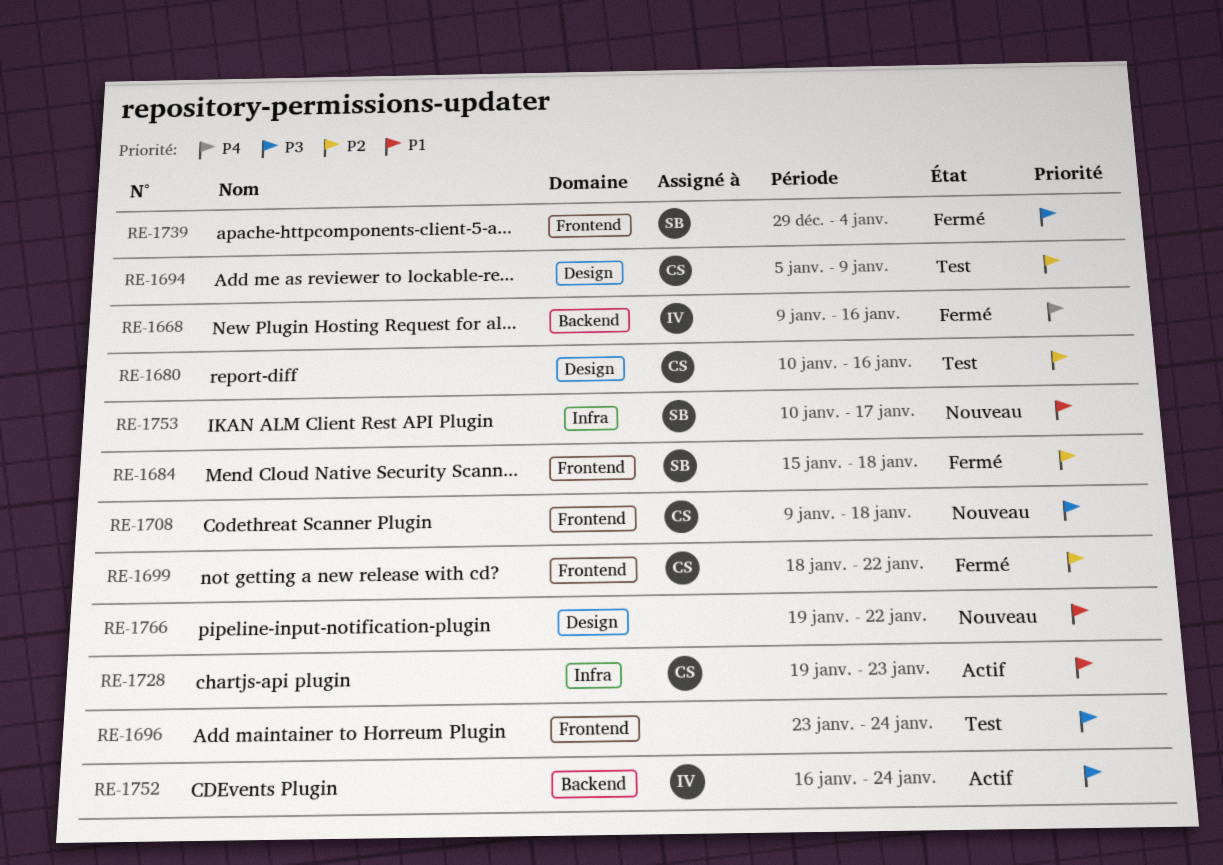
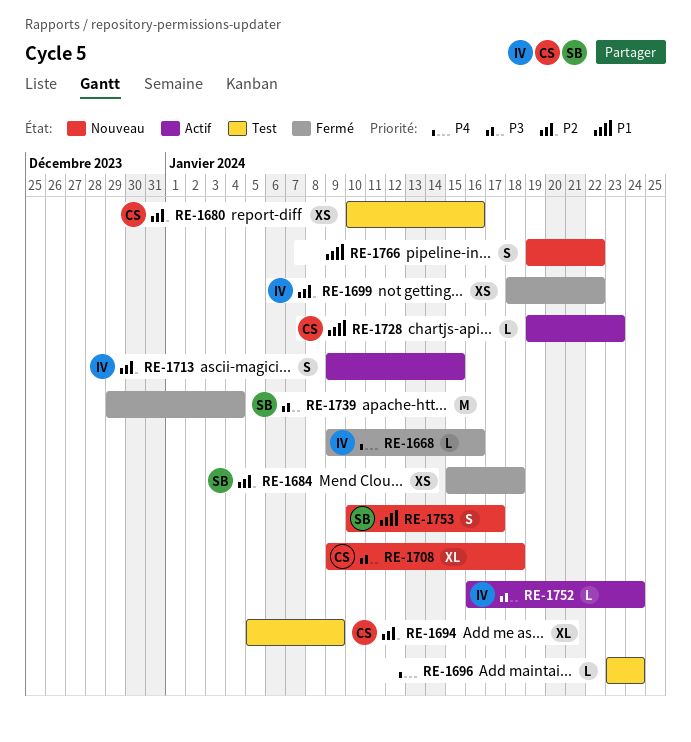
RE-1696, priority: P3 -> P4
RE-1699, owner: CS -> IV
RE-1713: none -> present

